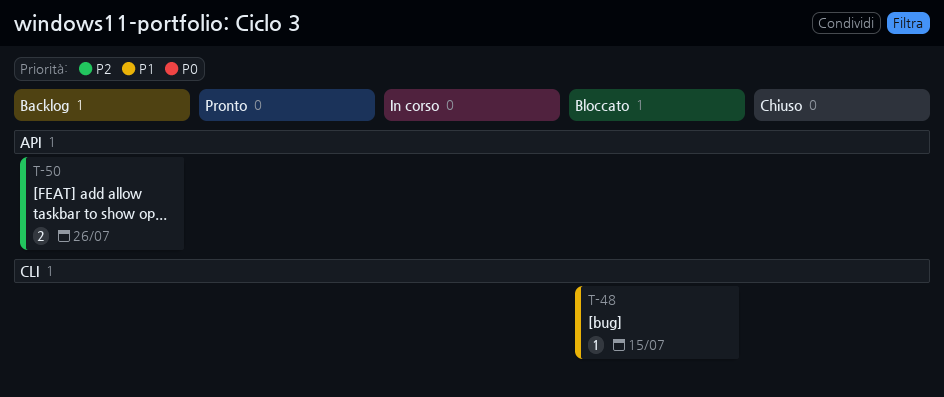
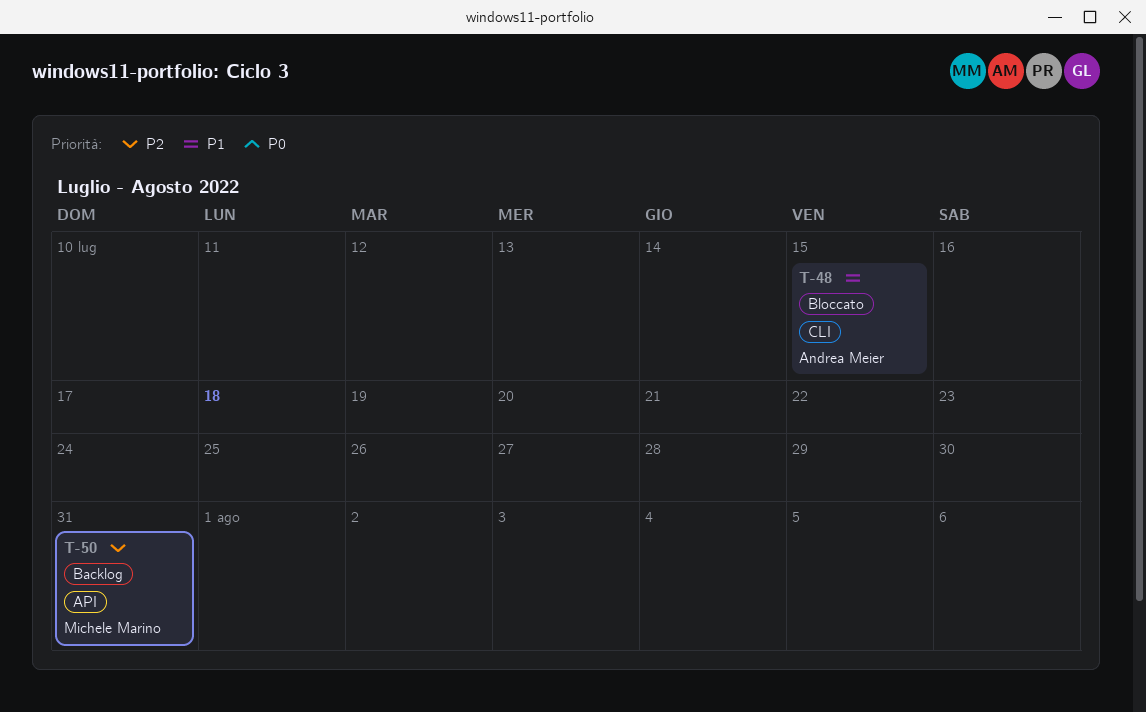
T-50, due: Jul 26 -> Jul 31

